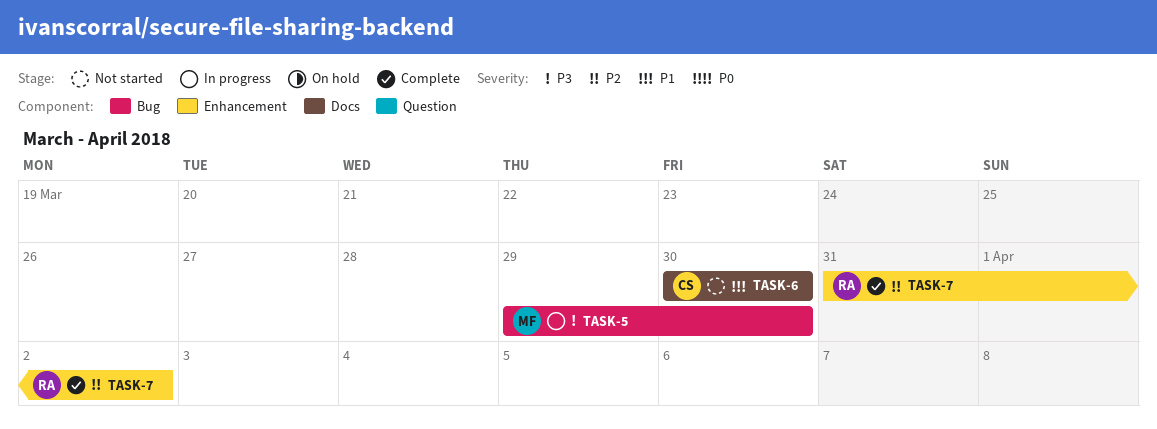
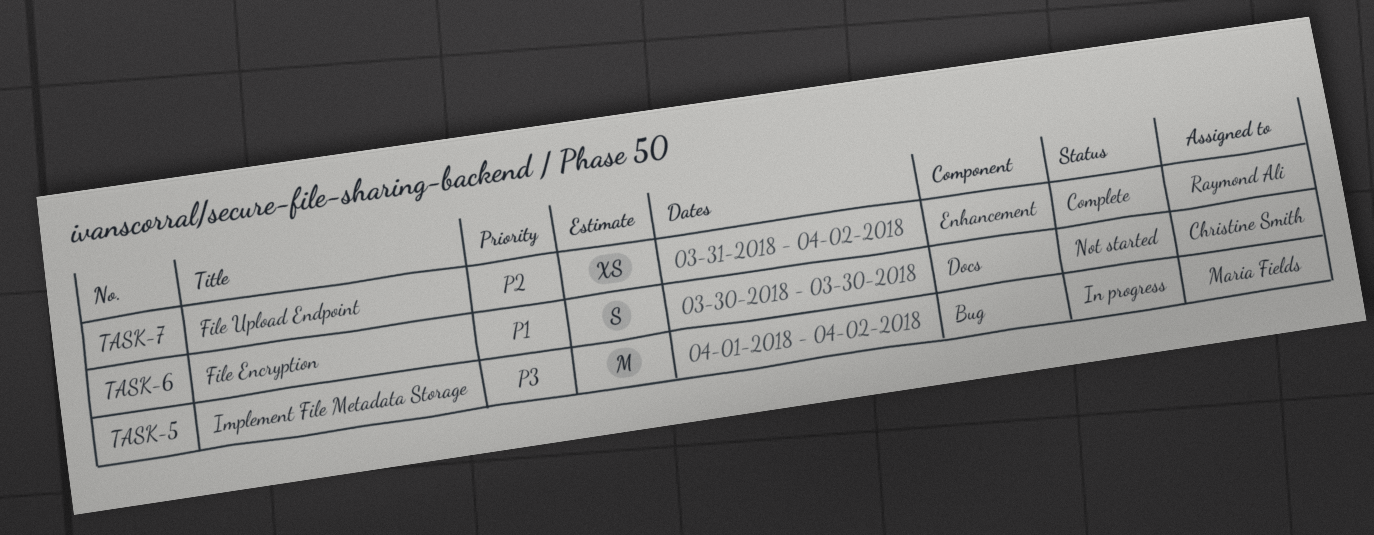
TASK-5, start: Mar 29 -> Apr 1
TASK-5, due: Mar 30 -> Apr 2

